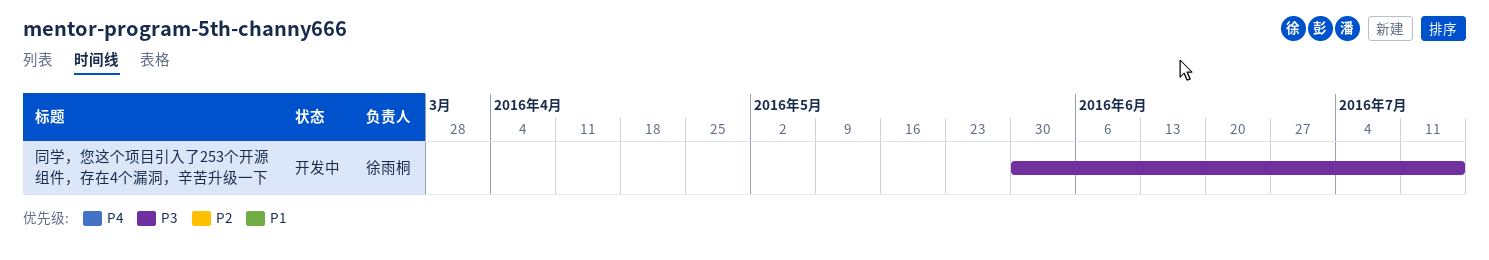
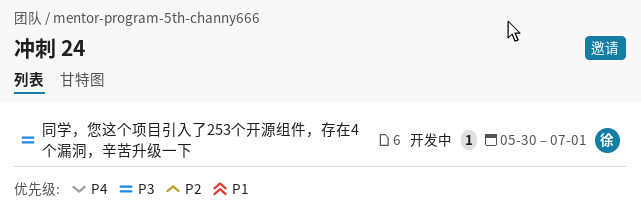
同学，您这个项目引入了253个开源组件，存在4个漏洞，辛苦升级一下, due: Jul 15 -> Jul 1

